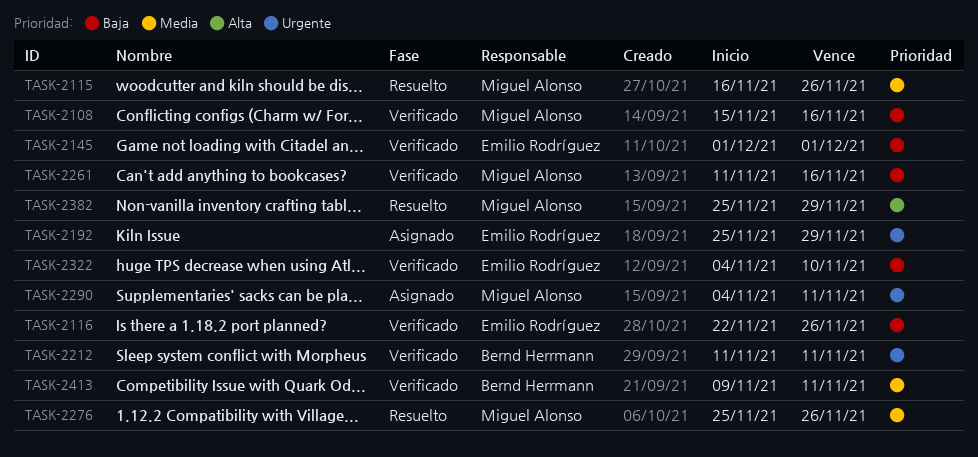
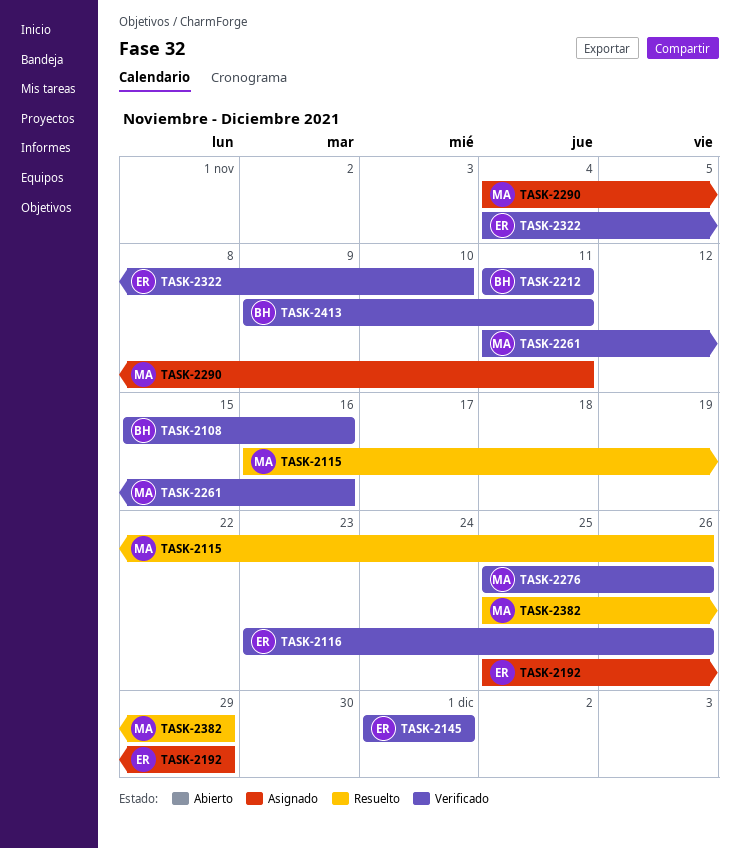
TASK-2108, owner: Miguel Alonso -> Bernd Herrmann
TASK-2116, start: Nov 22 -> Nov 23
TASK-2276, status: Resuelto -> Verificado

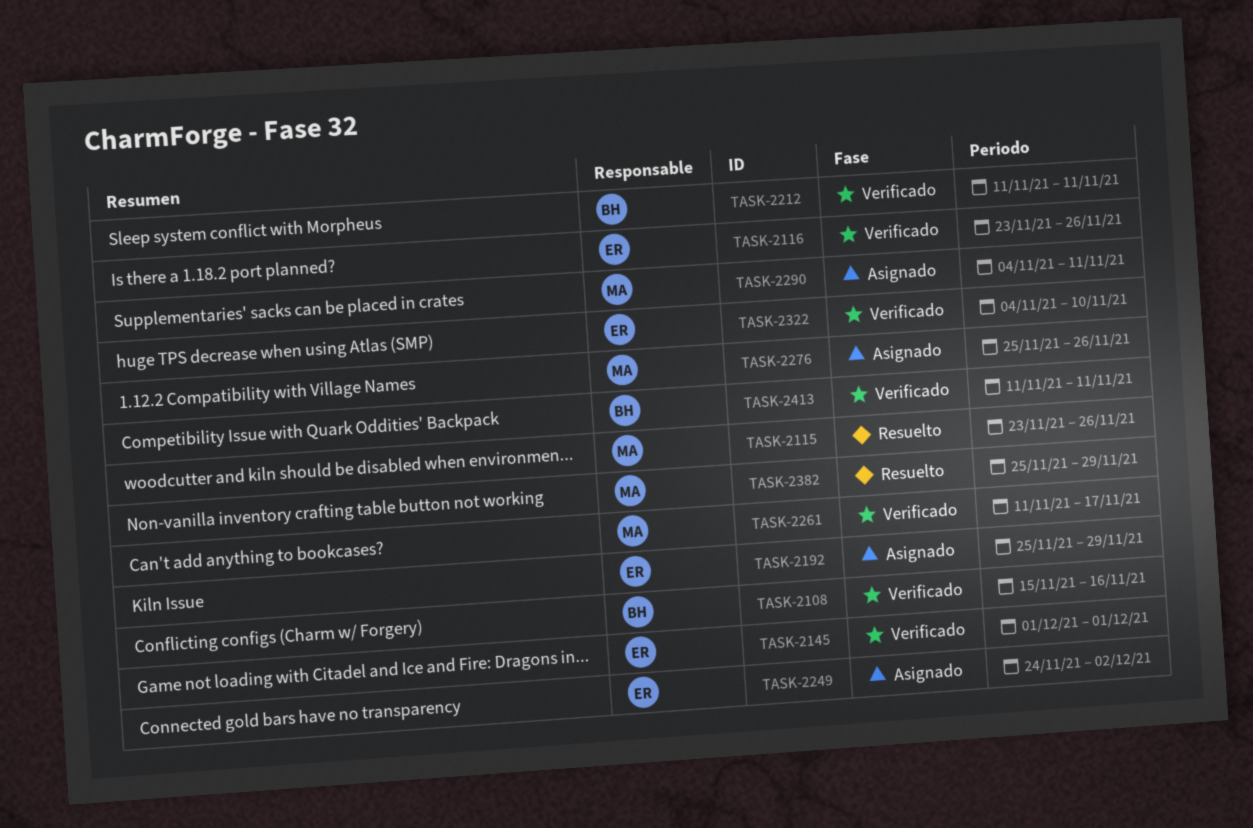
TASK-2115, start: Nov 16 -> Nov 23
TASK-2249: none -> present
TASK-2261, due: Nov 16 -> Nov 17
TASK-2276, status: Verificado -> Asignado
TASK-2413, start: Nov 9 -> Nov 11

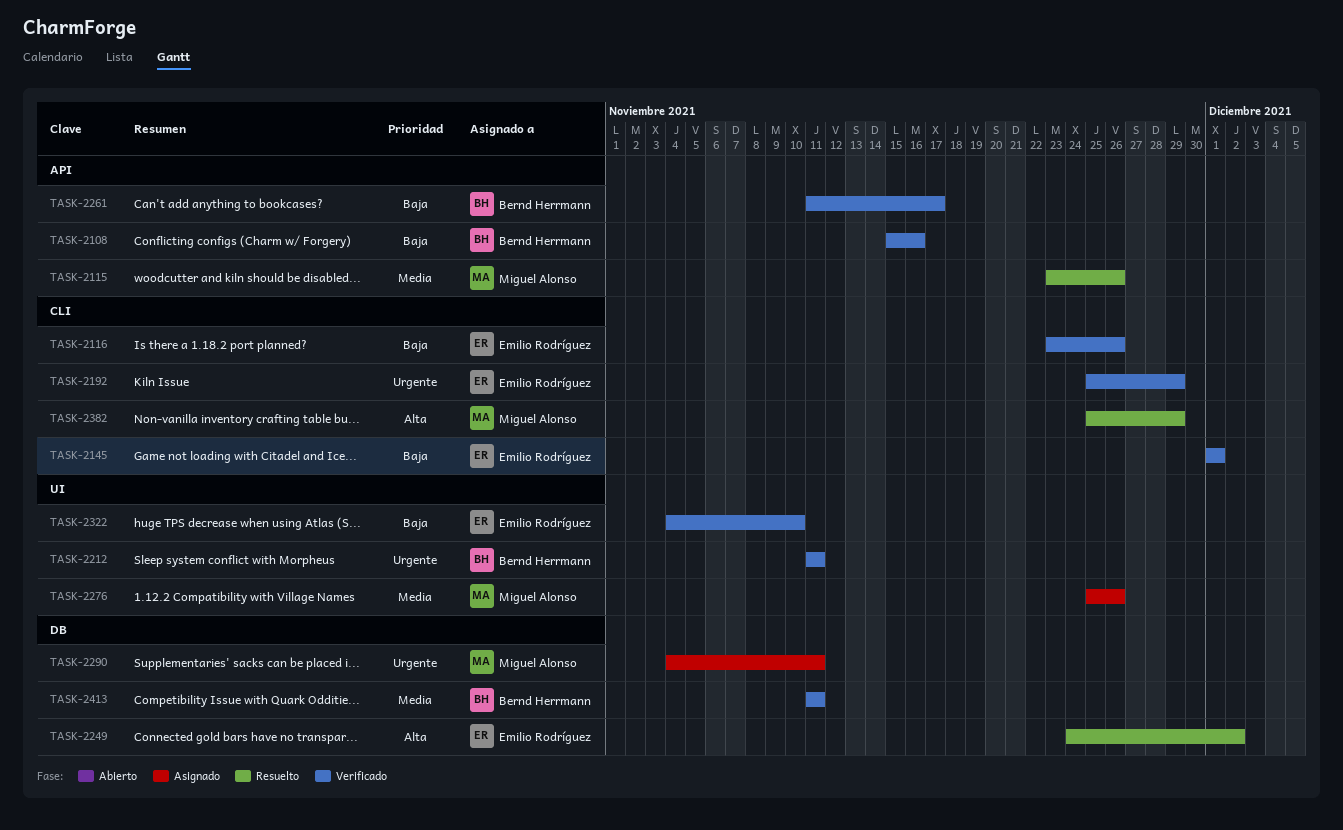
TASK-2192, status: Asignado -> Verificado
TASK-2249, status: Asignado -> Resuelto
TASK-2261, owner: Miguel Alonso -> Bernd Herrmann

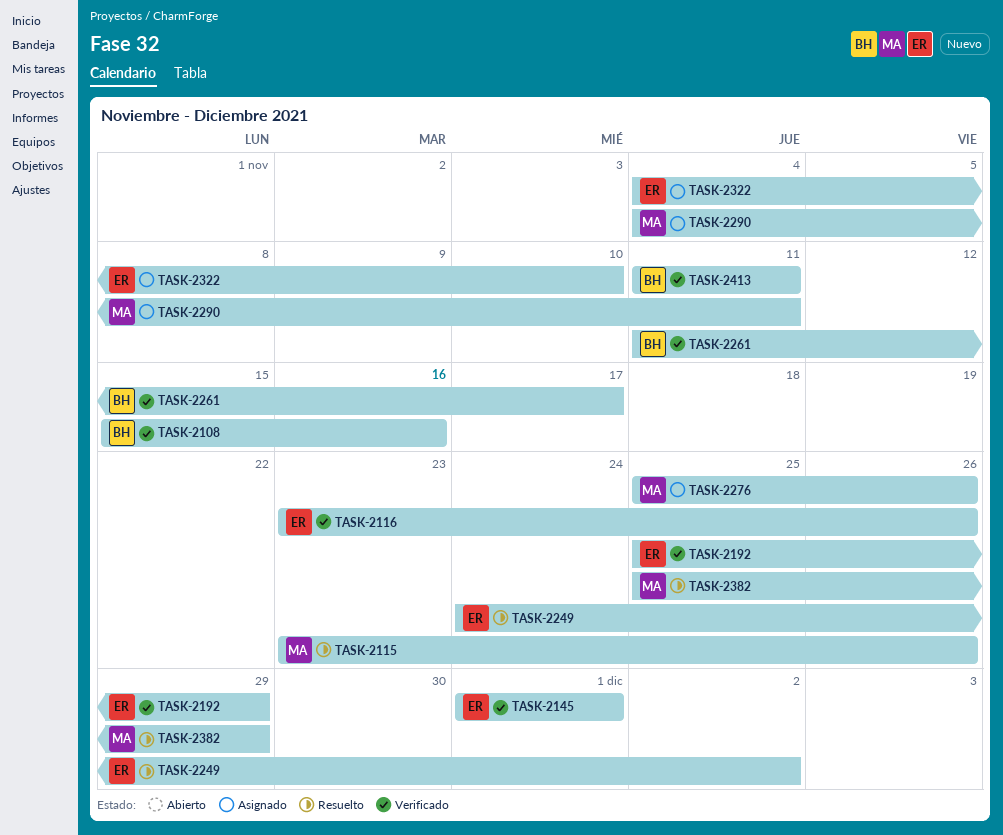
TASK-2212: present -> none
TASK-2322, status: Verificado -> Asignado

